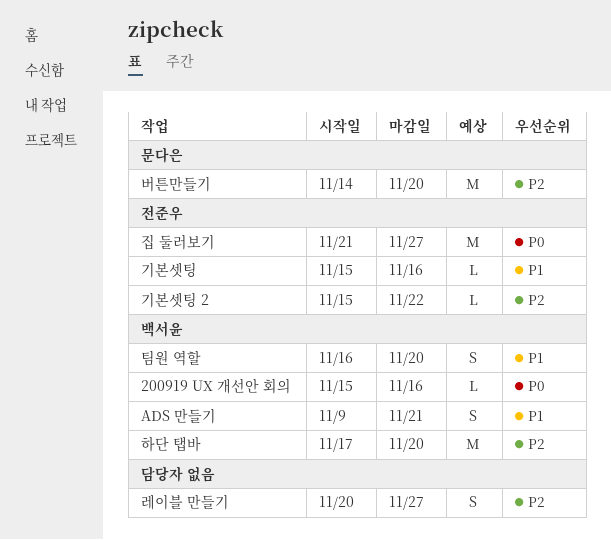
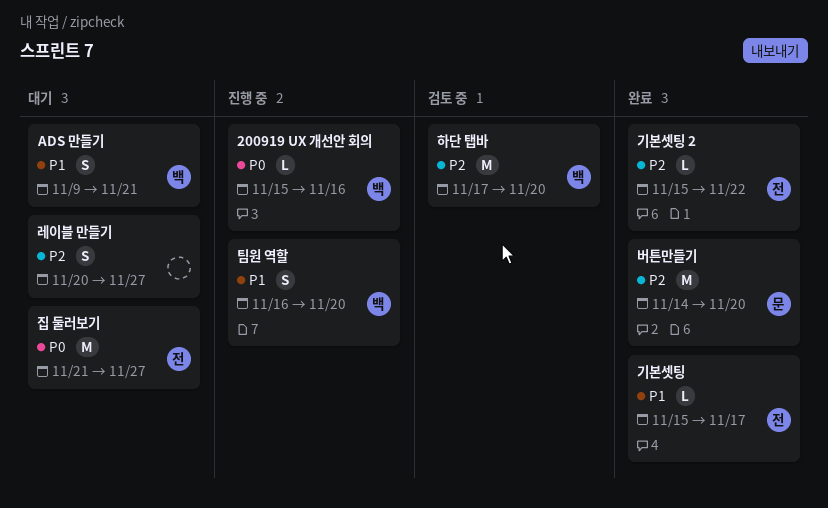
기본셋팅, due: Nov 16 -> Nov 17

